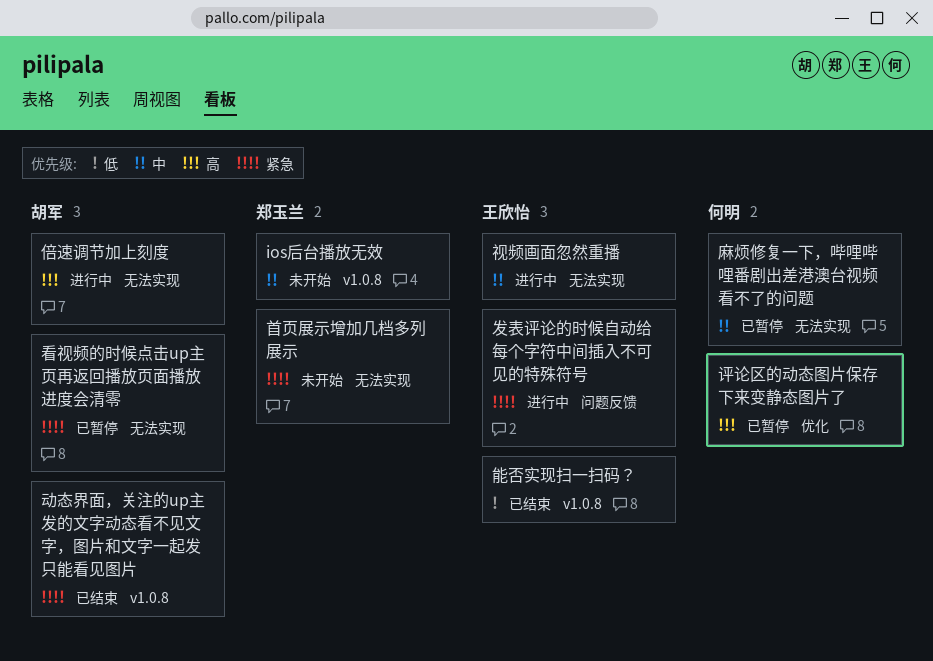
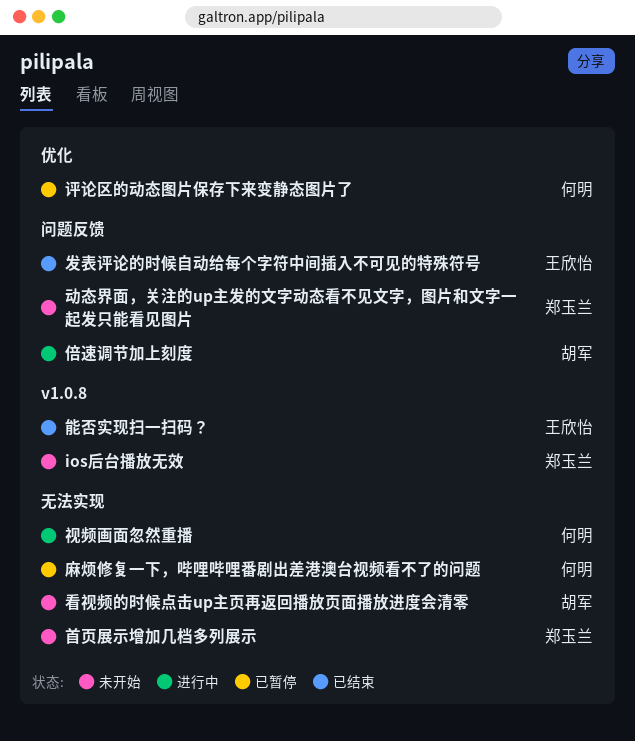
倍速调节加上刻度, label: 无法实现 -> 问题反馈
动态界面，关注的up主发的文字动态看不见文字，图片和文字一起发只能看见图片, status: 已结束 -> 未开始
动态界面，关注的up主发的文字动态看不见文字，图片和文字一起发只能看见图片, owner: 胡军 -> 郑玉兰
动态界面，关注的up主发的文字动态看不见文字，图片和文字一起发只能看见图片, label: v1.0.8 -> 问题反馈
发表评论的时候自动给每个字符中间插入不可见的特殊符号, status: 进行中 -> 已结束
看视频的时候点击up主页再返回播放页面播放进度会清零, status: 已暂停 -> 未开始
视频画面忽然重播, owner: 王欣怡 -> 何明

